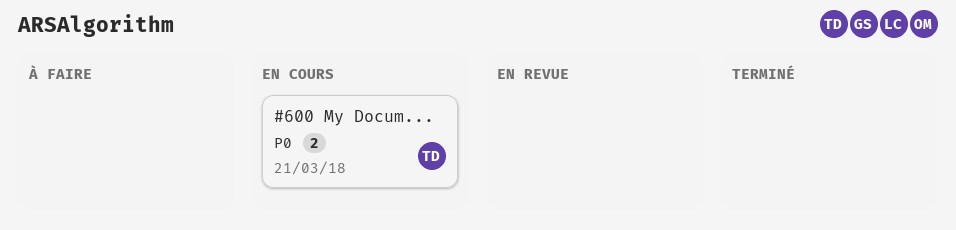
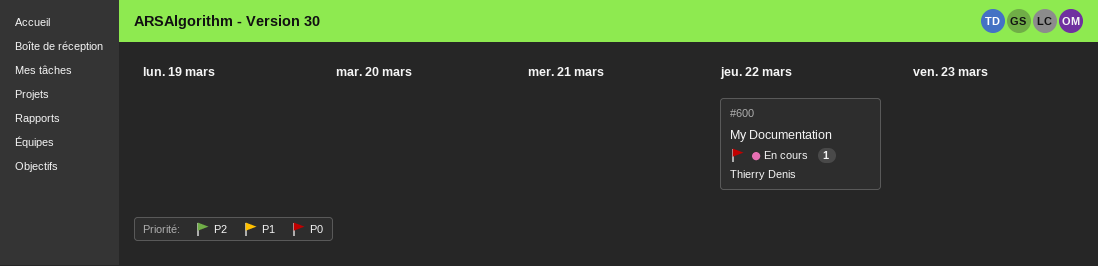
#600, estimate: 2 -> 1
#600, due: Mar 21 -> Mar 22

